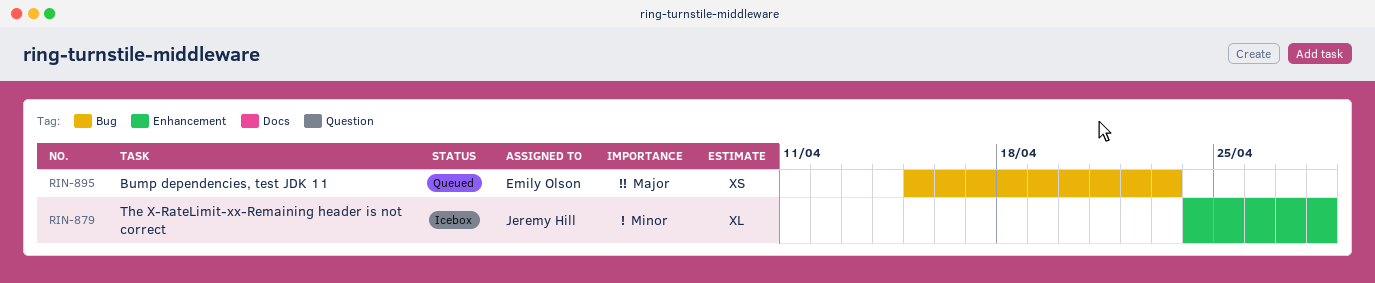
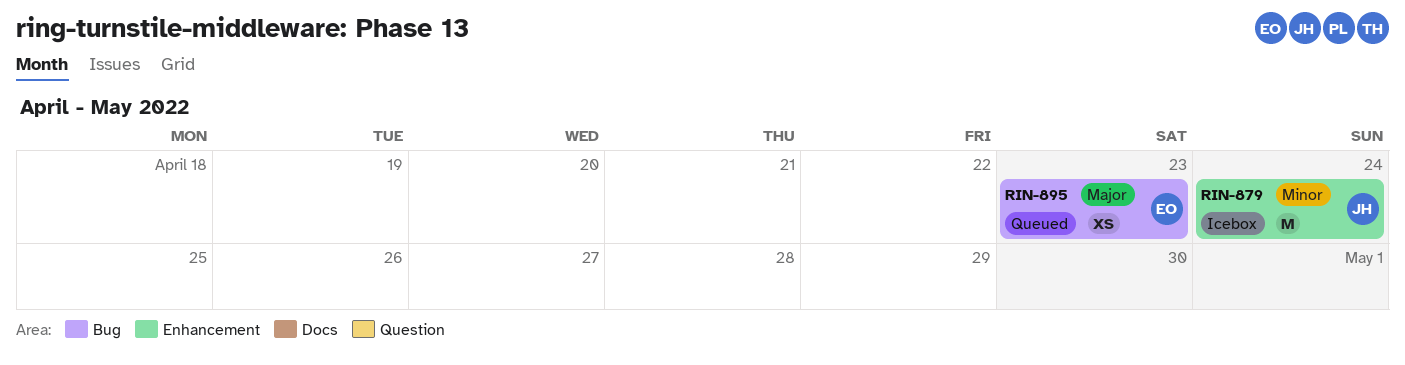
RIN-879, estimate: XL -> M
RIN-879, due: Apr 28 -> Apr 24

